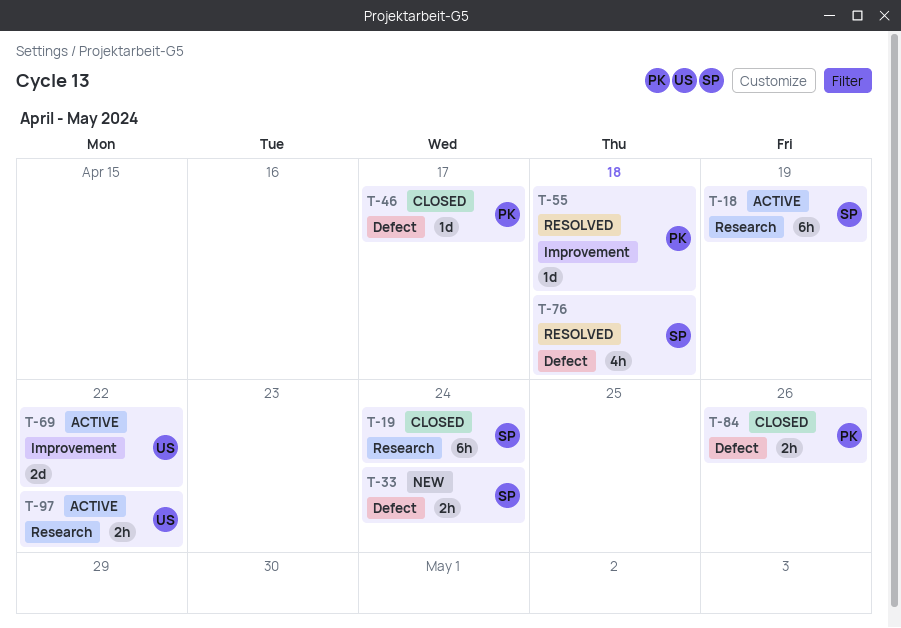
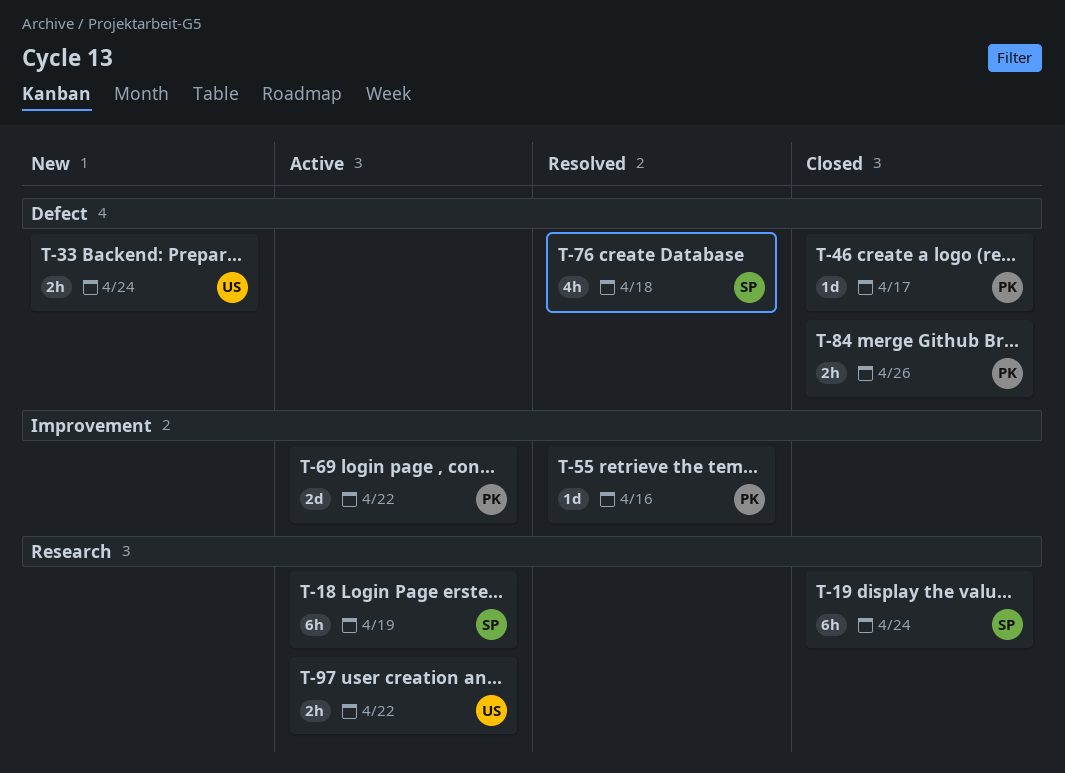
T-33, owner: SP -> US
T-55, due: Apr 18 -> Apr 16
T-69, owner: US -> PK

